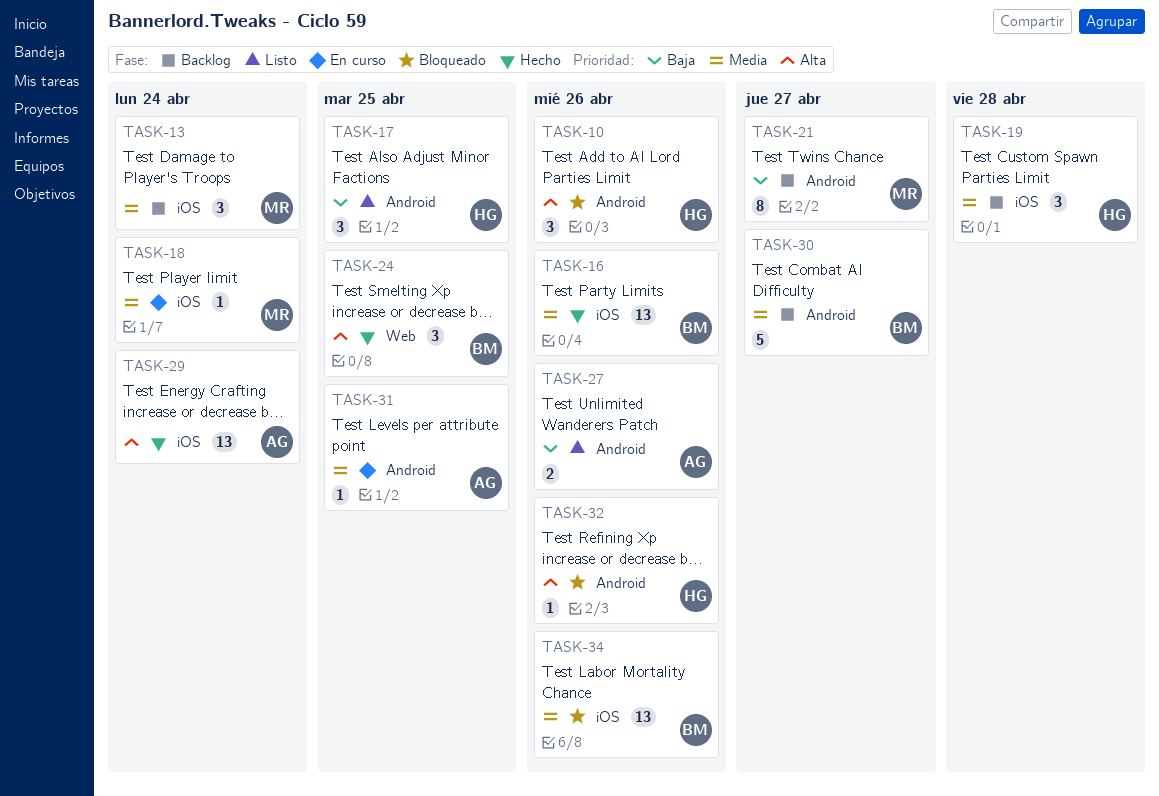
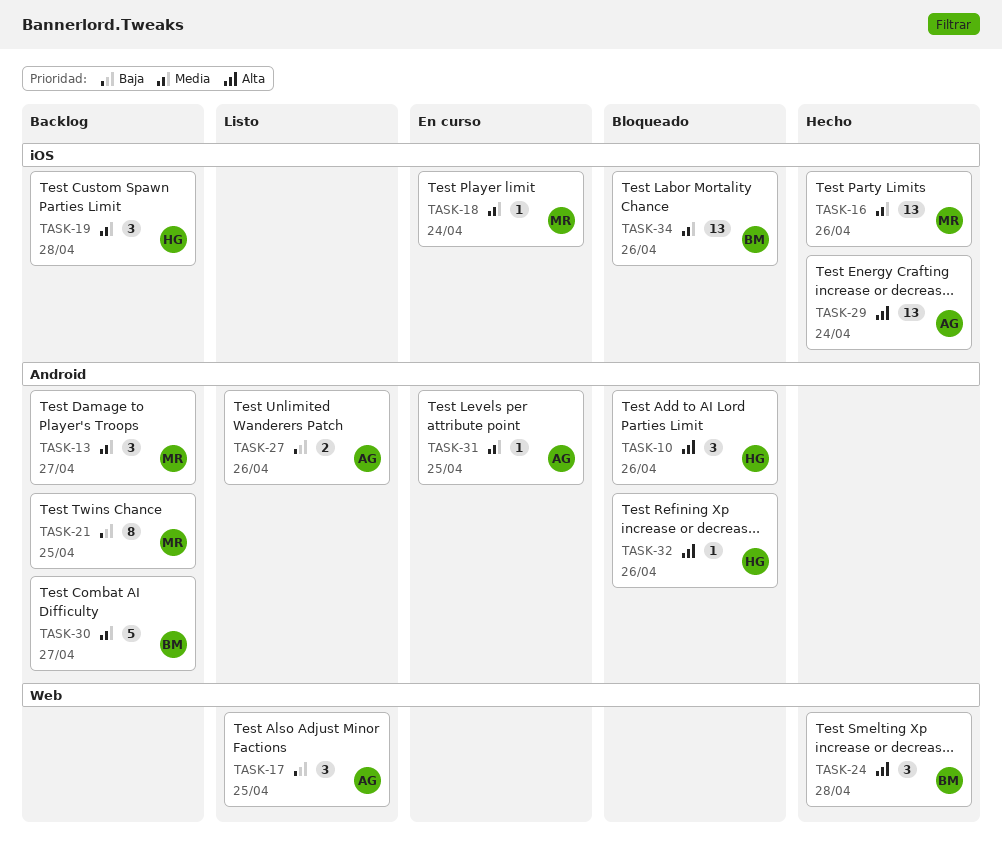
TASK-13, label: iOS -> Android
TASK-13, due: Apr 24 -> Apr 27
TASK-16, owner: BM -> MR
TASK-17, owner: HG -> AG
TASK-17, label: Android -> Web
TASK-21, due: Apr 27 -> Apr 25
TASK-24, due: Apr 25 -> Apr 28

